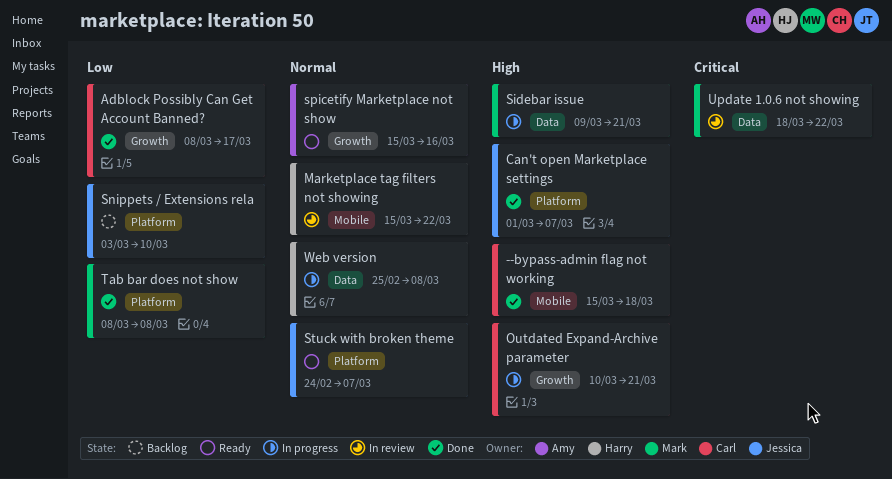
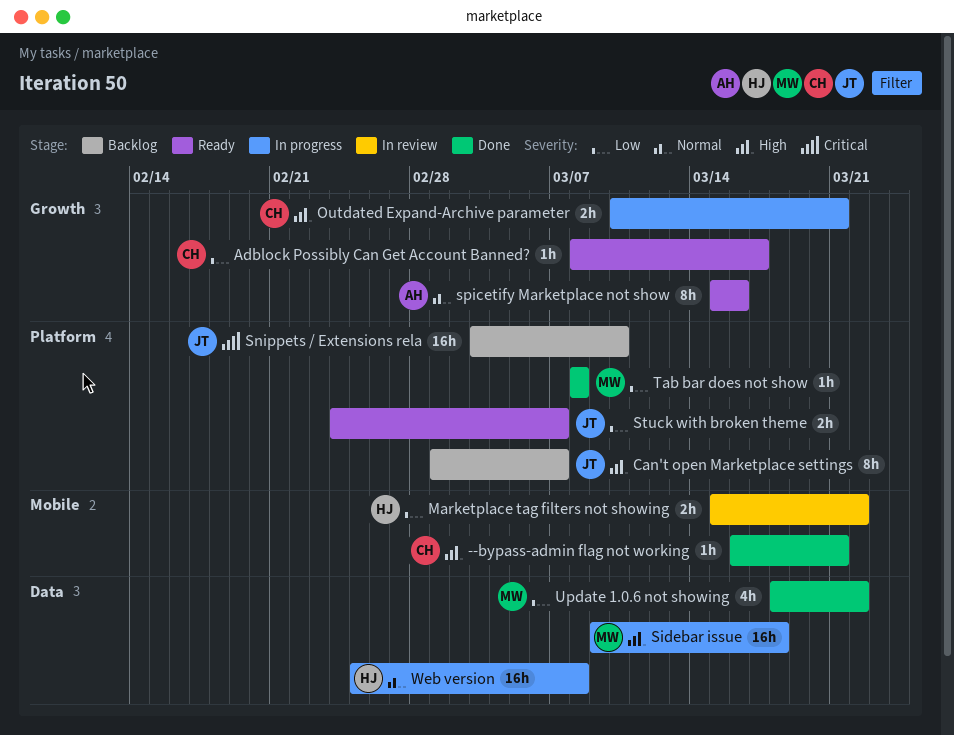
--bypass-admin flag not working, start: Mar 15 -> Mar 16
--bypass-admin flag not working, due: Mar 18 -> Mar 21
Adblock Possibly Can Get Account Banned?, status: Done -> Ready
Can't open Marketplace settings, status: Done -> Backlog
Marketplace tag filters not showing, priority: Normal -> Low
Sidebar issue, due: Mar 21 -> Mar 18
Snippets / Extensions rela, priority: Low -> Critical
Stuck with broken theme, priority: Normal -> Low
Update 1.0.6 not showing, status: In review -> Done
Update 1.0.6 not showing, priority: Critical -> Low

